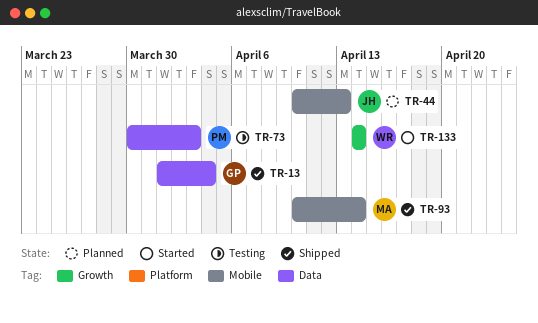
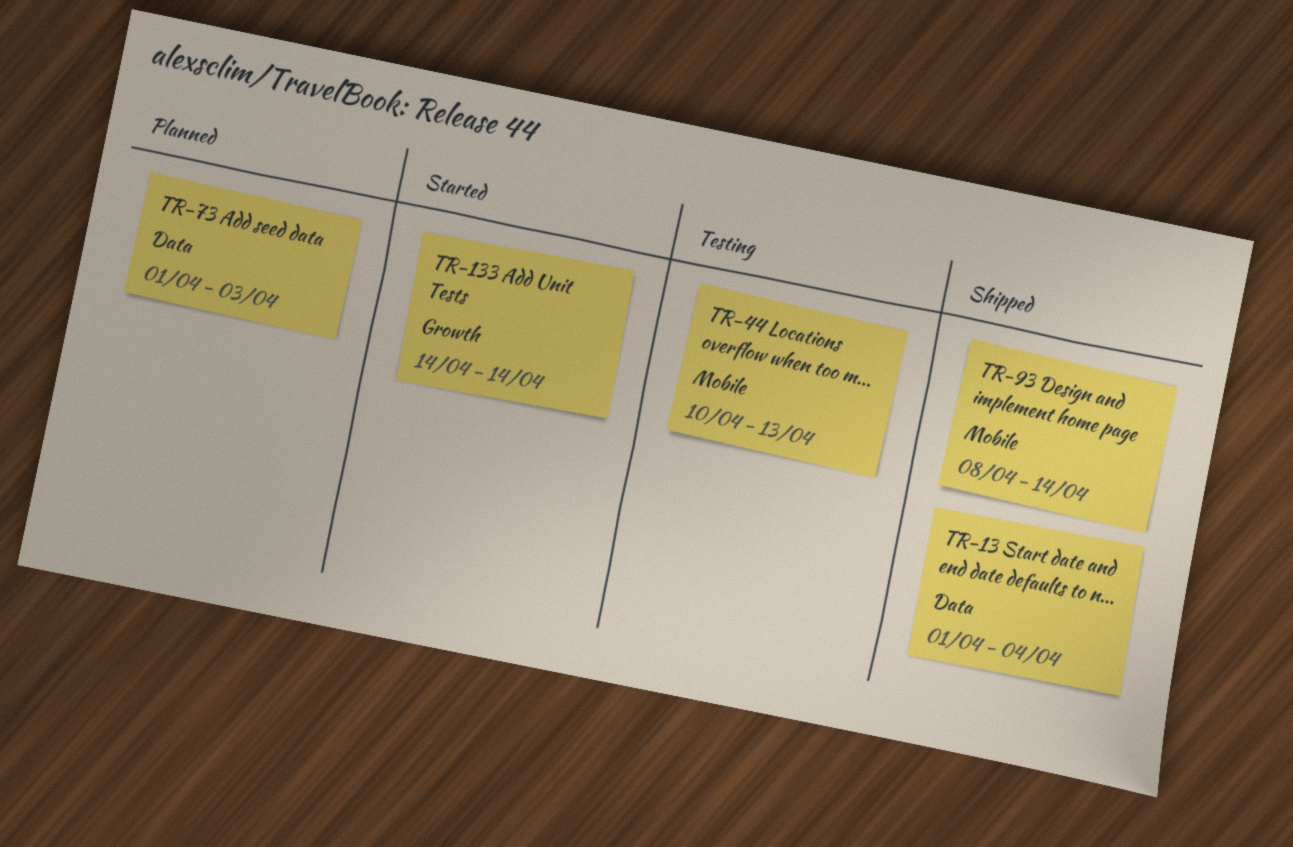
TR-44, status: Planned -> Testing
TR-73, status: Testing -> Planned
TR-73, start: Mar 30 -> Apr 1
TR-93, start: Apr 10 -> Apr 8

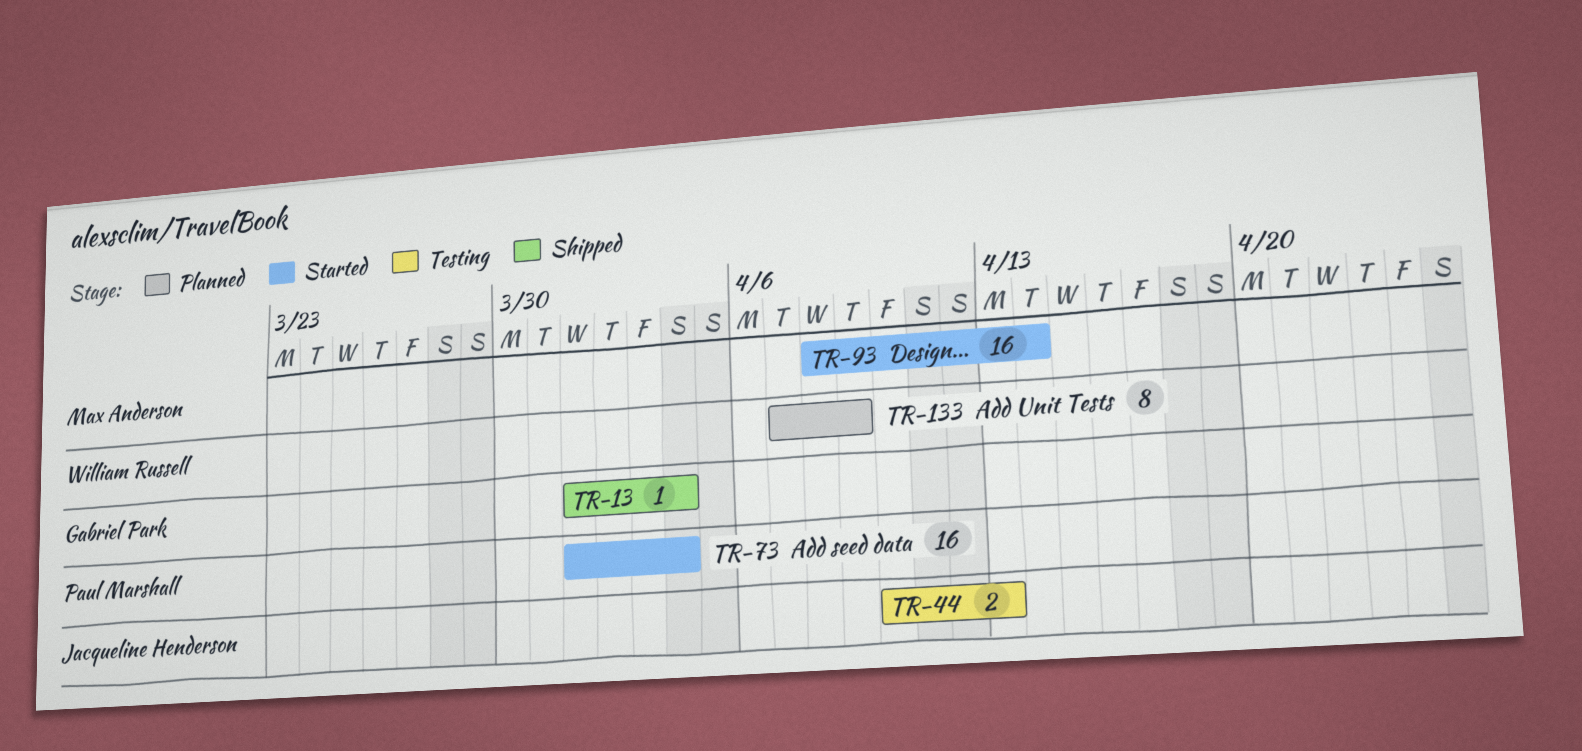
TR-73, status: Planned -> Started
TR-73, due: Apr 3 -> Apr 4
TR-93, status: Shipped -> Started
TR-133, status: Started -> Planned
TR-133, start: Apr 14 -> Apr 7
TR-133, due: Apr 14 -> Apr 9

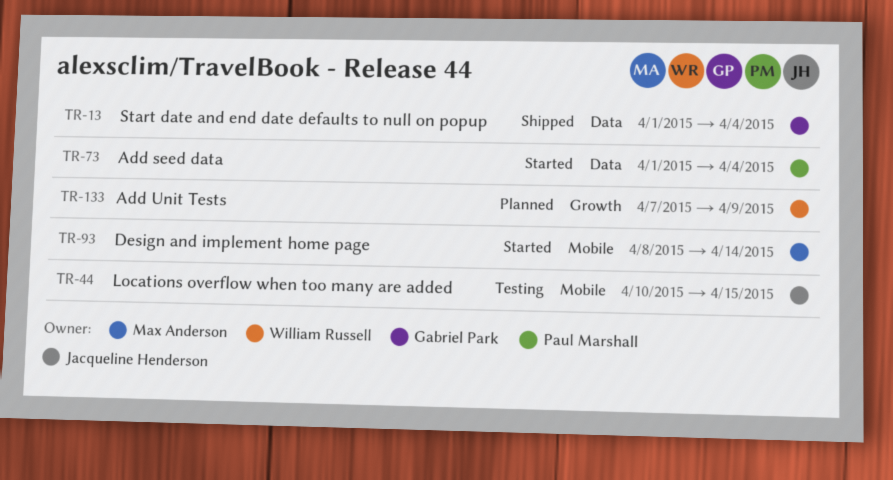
TR-44, due: Apr 13 -> Apr 15

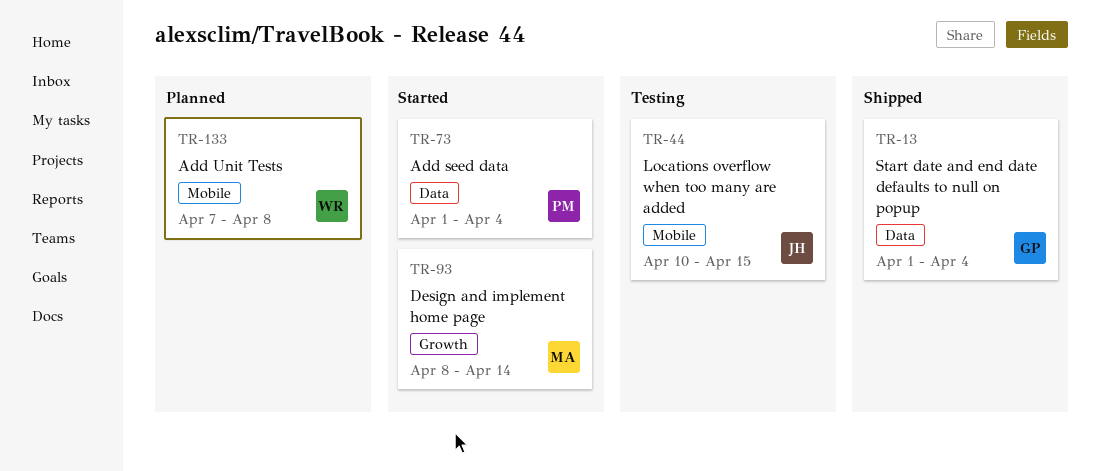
TR-93, label: Mobile -> Growth
TR-133, label: Growth -> Mobile
TR-133, due: Apr 9 -> Apr 8

